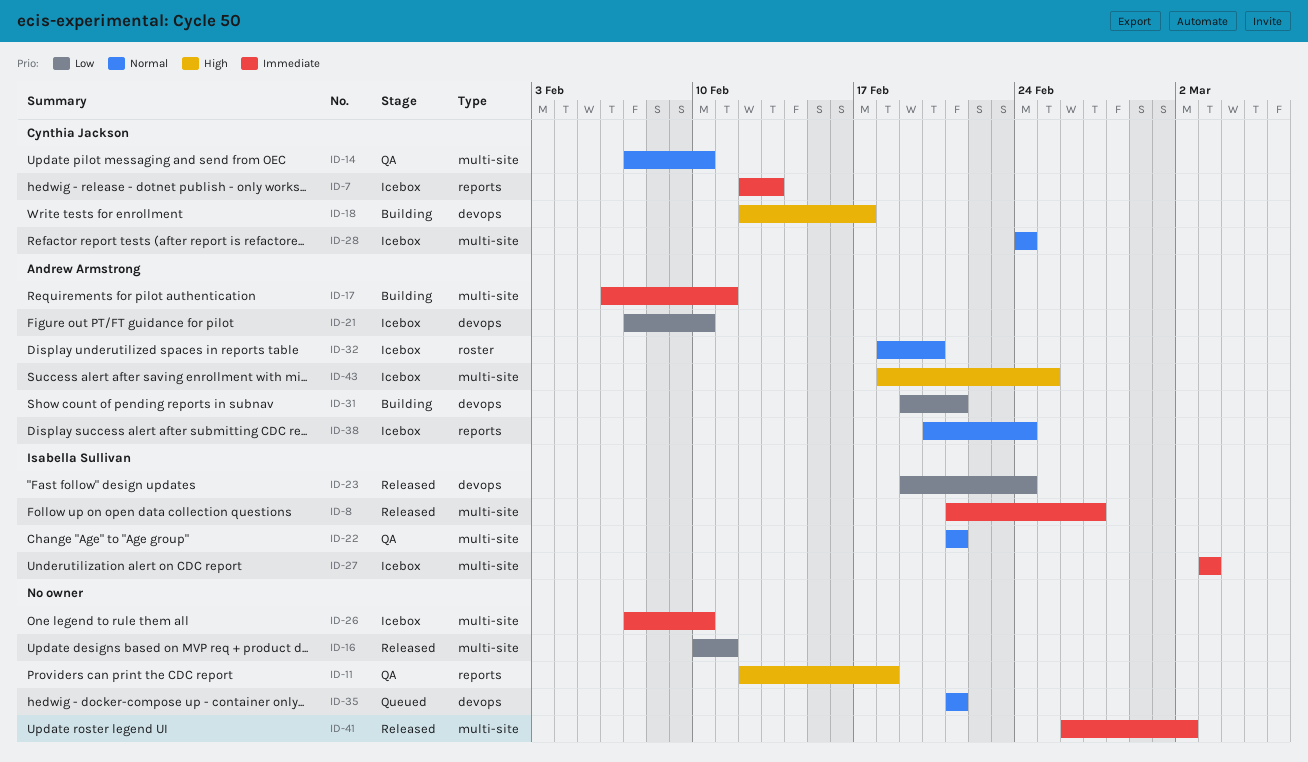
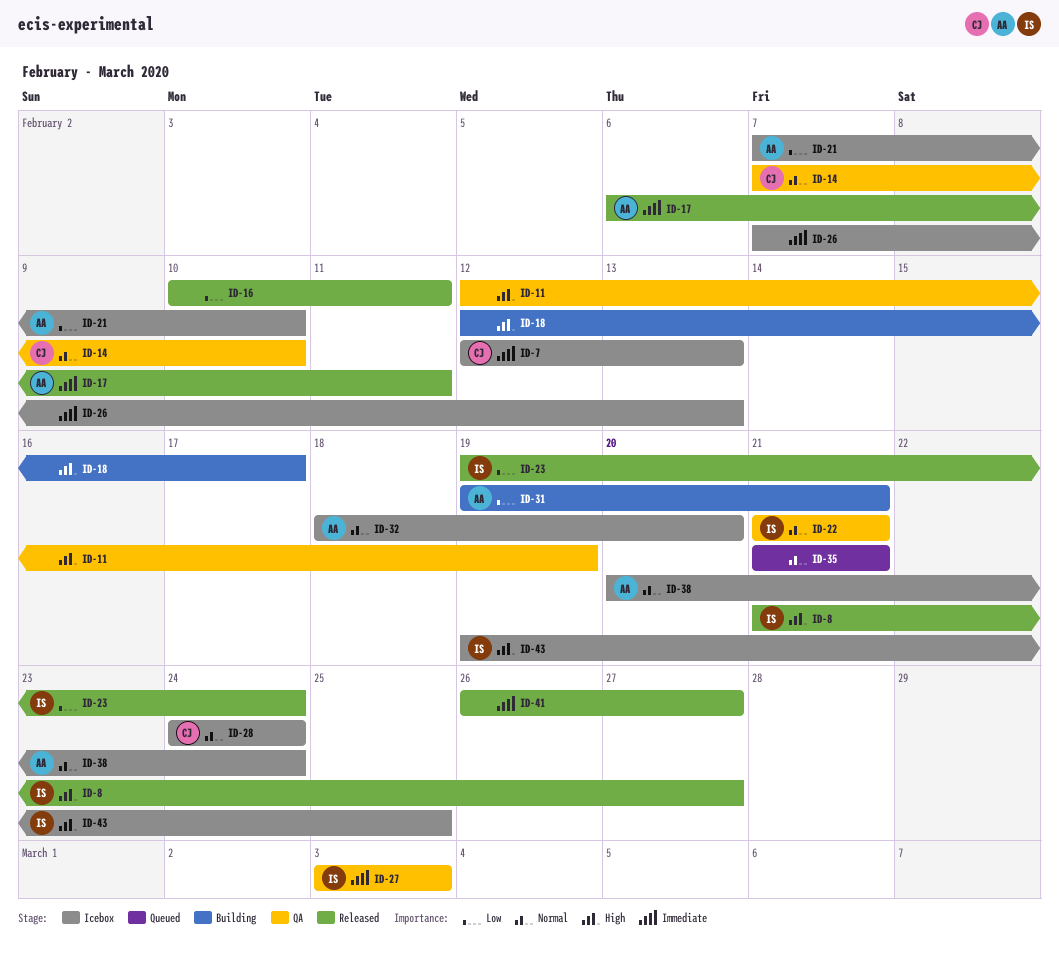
ID-8, priority: Immediate -> High
ID-11, due: Feb 18 -> Feb 19
ID-17, status: Building -> Released
ID-18, owner: Cynthia Jackson -> none
ID-26, due: Feb 10 -> Feb 13
ID-27, status: Icebox -> QA
ID-41, due: Mar 2 -> Feb 27
ID-43, owner: Andrew Armstrong -> Isabella Sullivan
ID-43, start: Feb 18 -> Feb 19

